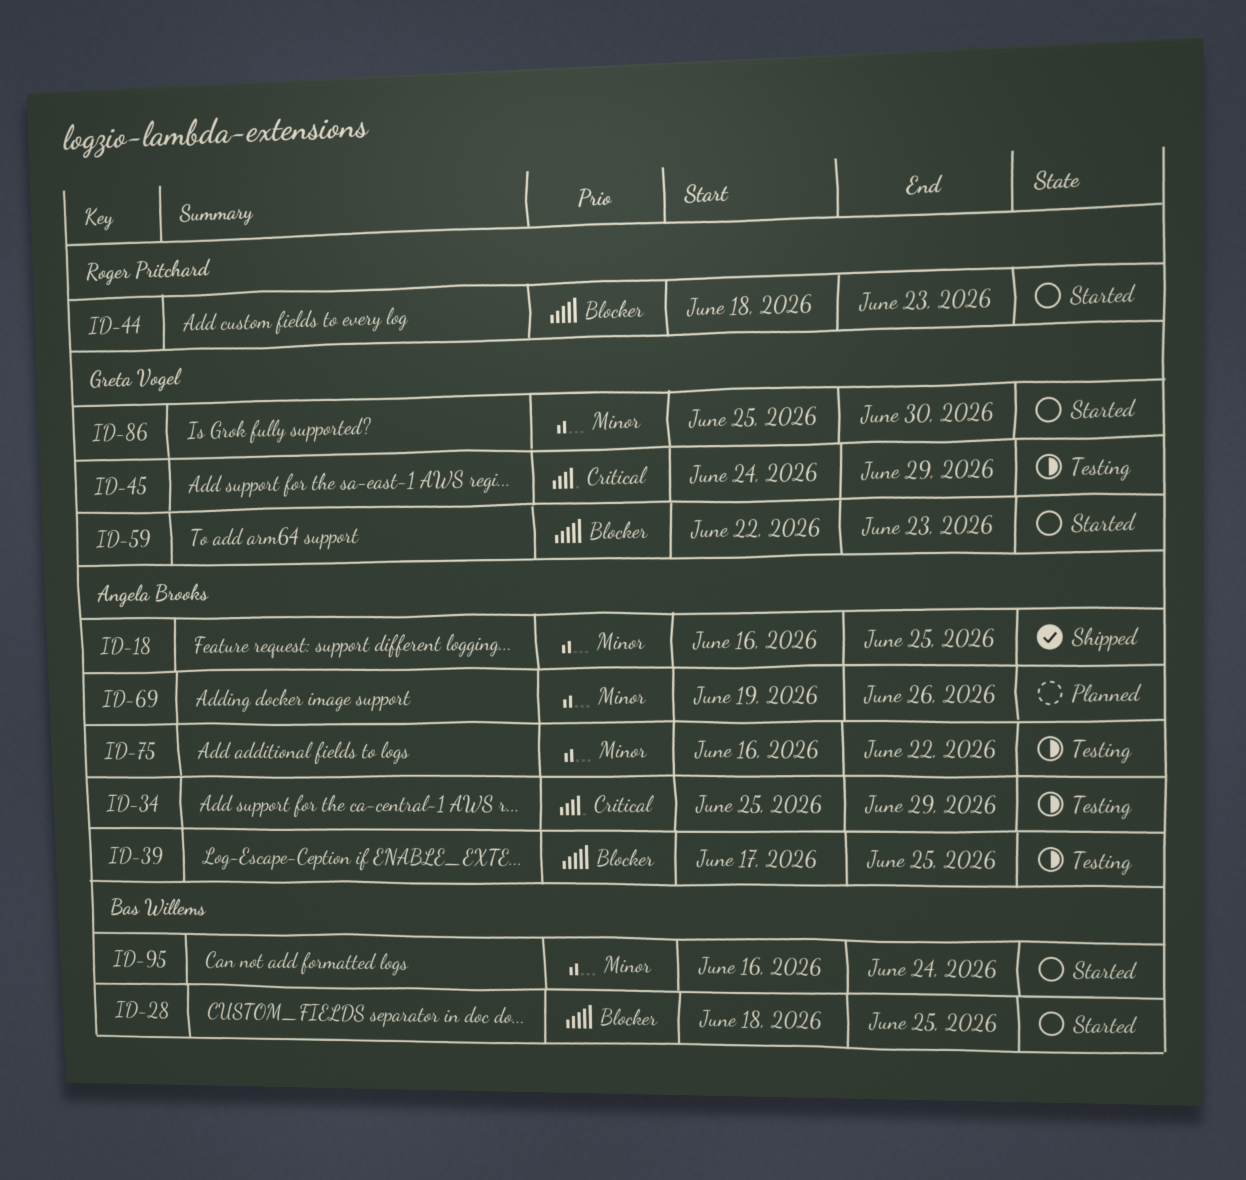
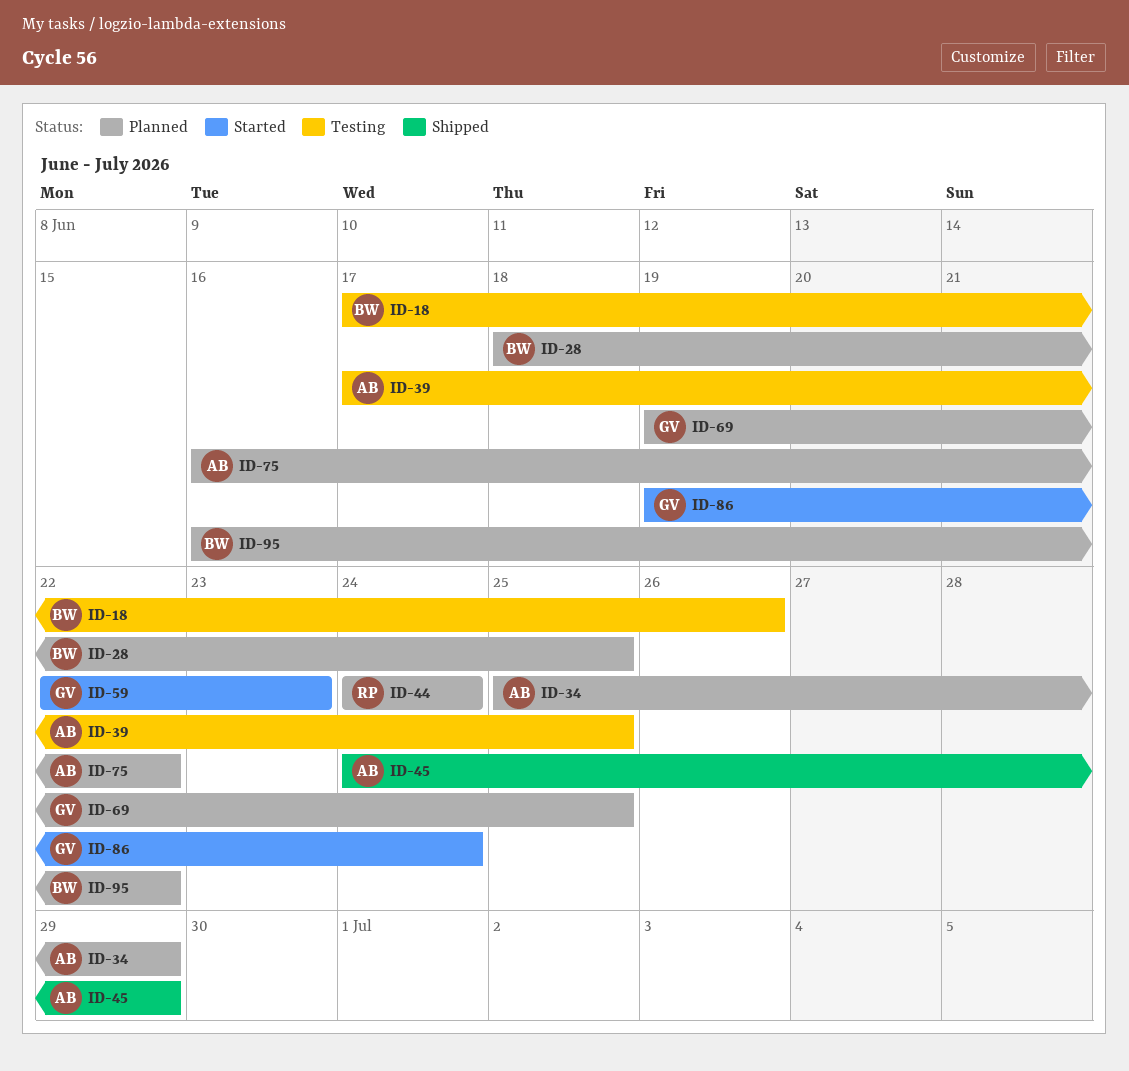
ID-18, status: Shipped -> Testing
ID-18, owner: Angela Brooks -> Bas Willems
ID-18, start: Jun 16 -> Jun 17
ID-18, due: Jun 25 -> Jun 26
ID-28, status: Started -> Planned
ID-34, status: Testing -> Planned
ID-44, status: Started -> Planned
ID-44, start: Jun 18 -> Jun 24
ID-44, due: Jun 23 -> Jun 24
ID-45, status: Testing -> Shipped
ID-45, owner: Greta Vogel -> Angela Brooks
ID-69, owner: Angela Brooks -> Greta Vogel
ID-69, due: Jun 26 -> Jun 25
ID-75, status: Testing -> Planned
ID-86, start: Jun 25 -> Jun 19
ID-86, due: Jun 30 -> Jun 24
ID-95, status: Started -> Planned
ID-95, due: Jun 24 -> Jun 22

